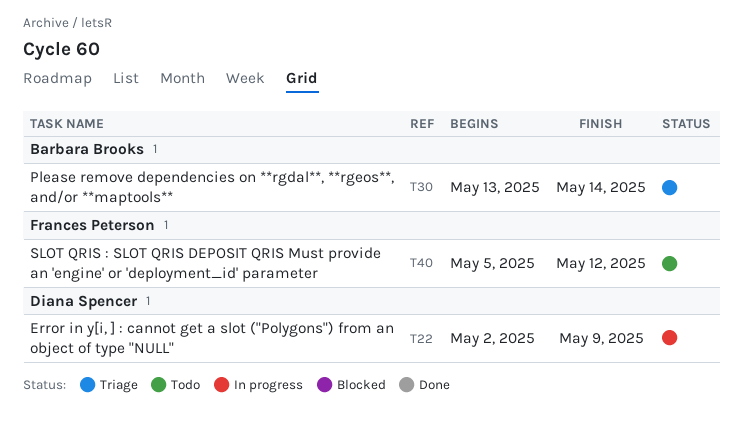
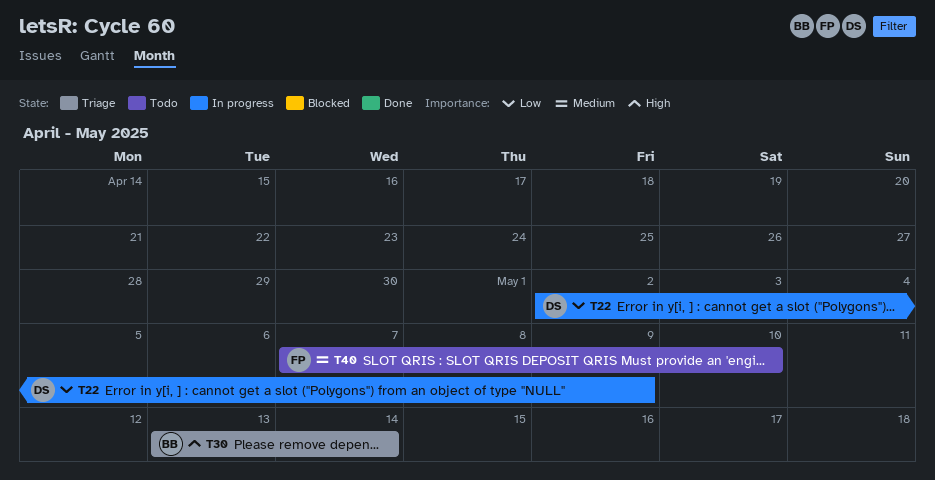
T40, start: May 5 -> May 7
T40, due: May 12 -> May 10

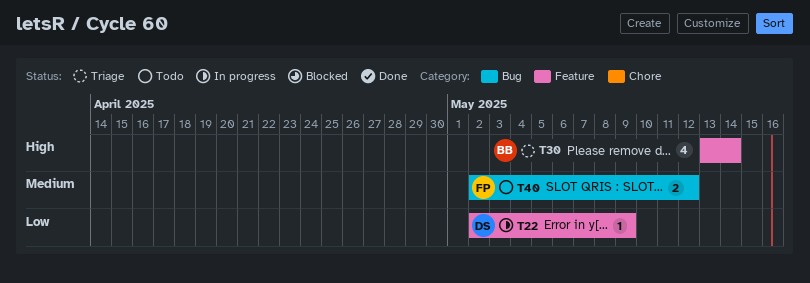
T40, start: May 7 -> May 2
T40, due: May 10 -> May 12

